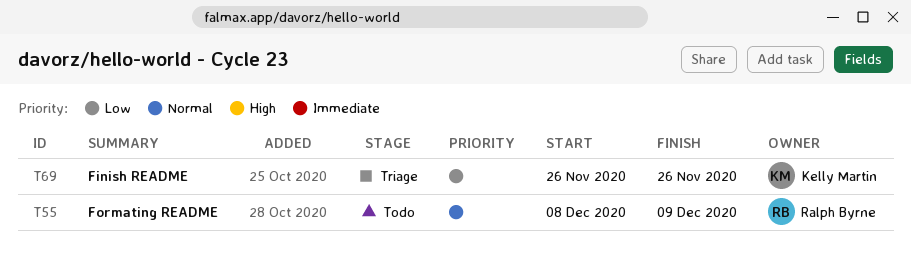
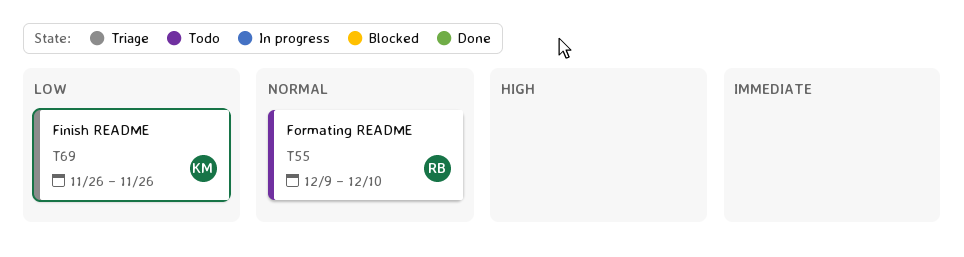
T55, start: Dec 8 -> Dec 9
T55, due: Dec 9 -> Dec 10

